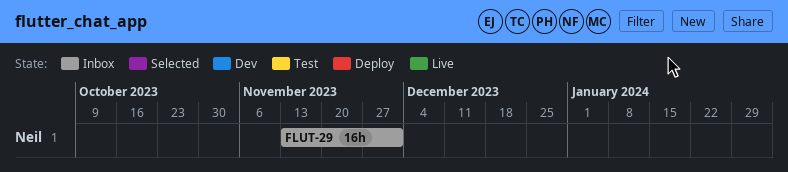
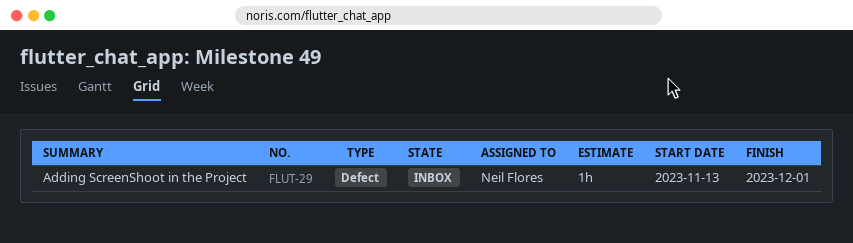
FLUT-29, estimate: 16h -> 1h

